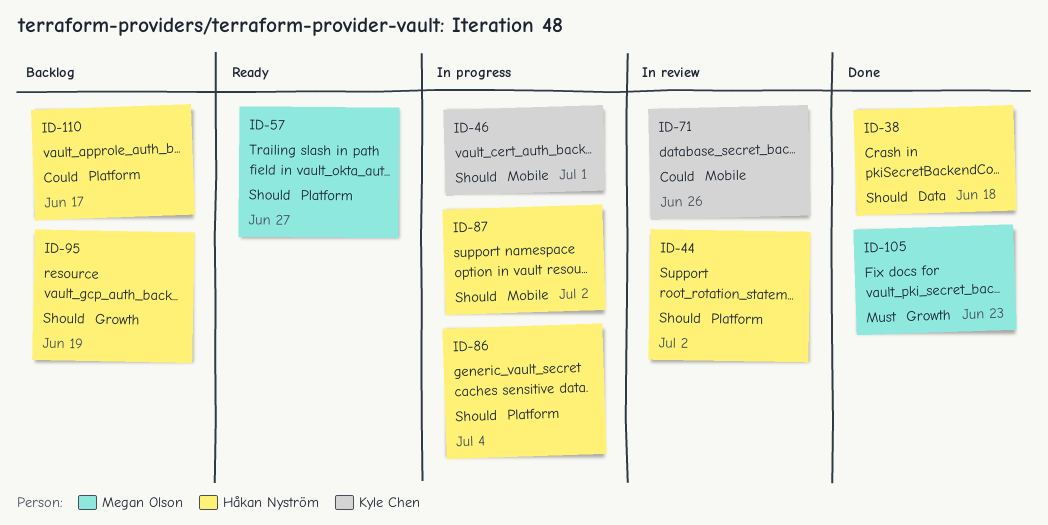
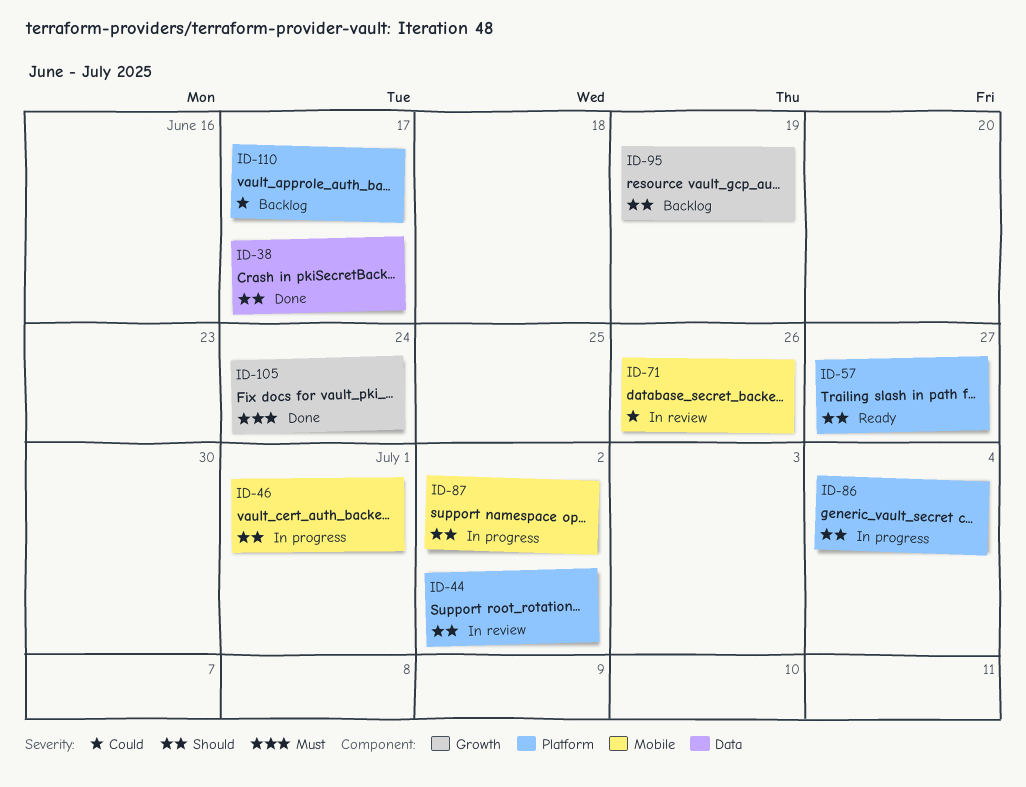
ID-38, due: Jun 18 -> Jun 17
ID-105, due: Jun 23 -> Jun 24

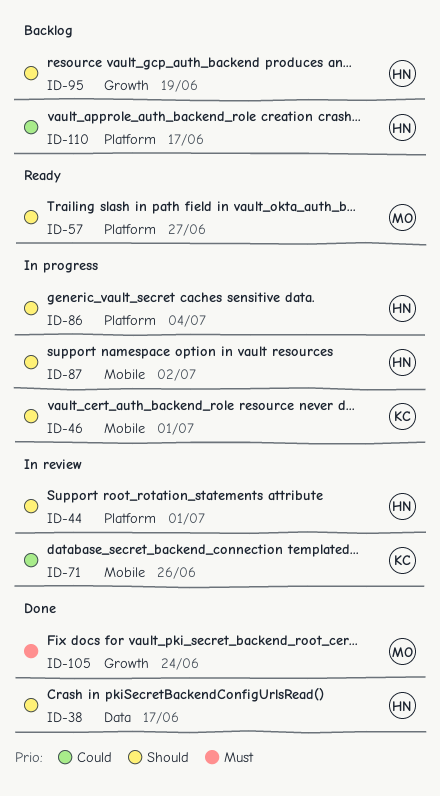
ID-44, due: Jul 2 -> Jul 1

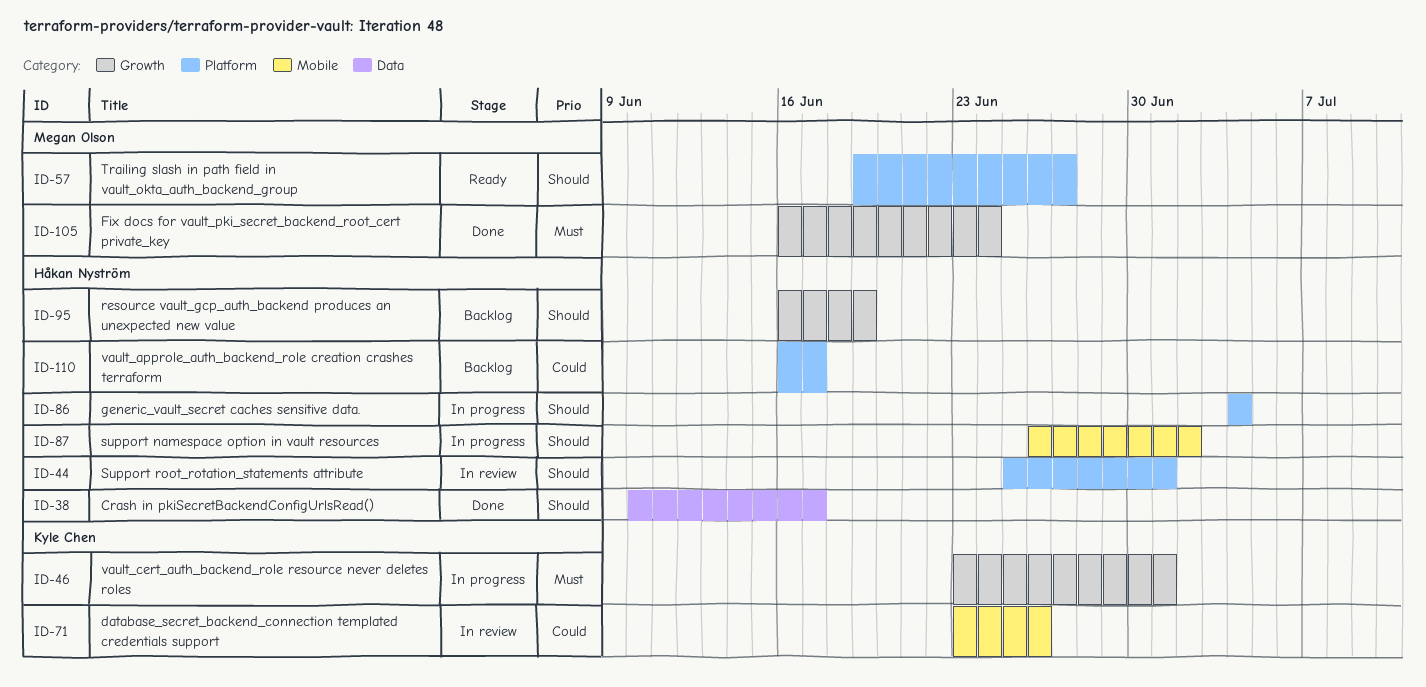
ID-46, priority: Should -> Must
ID-46, label: Mobile -> Growth

